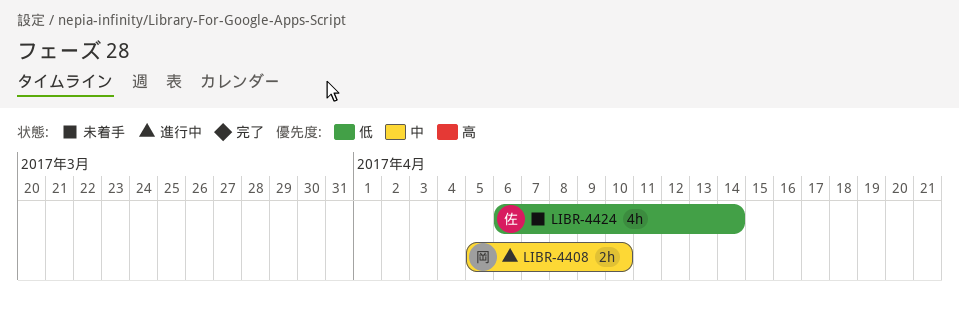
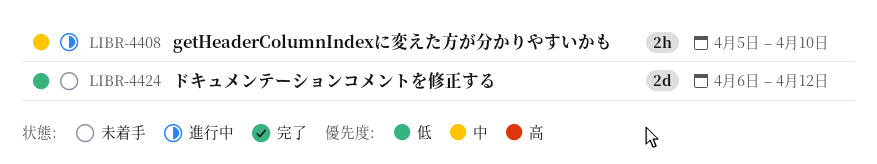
LIBR-4424, estimate: 4h -> 2d
LIBR-4424, due: Apr 14 -> Apr 12

